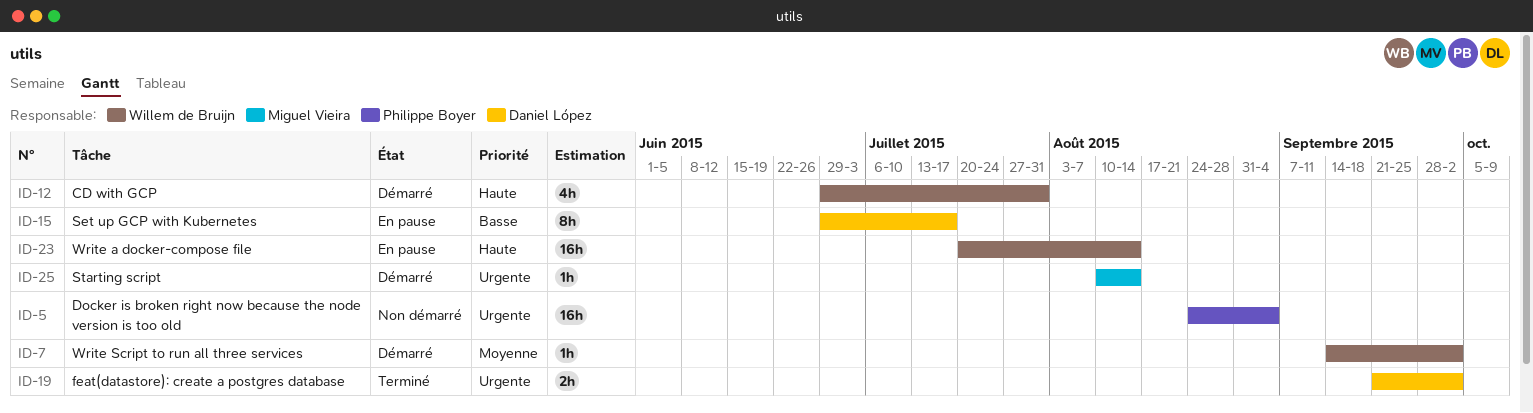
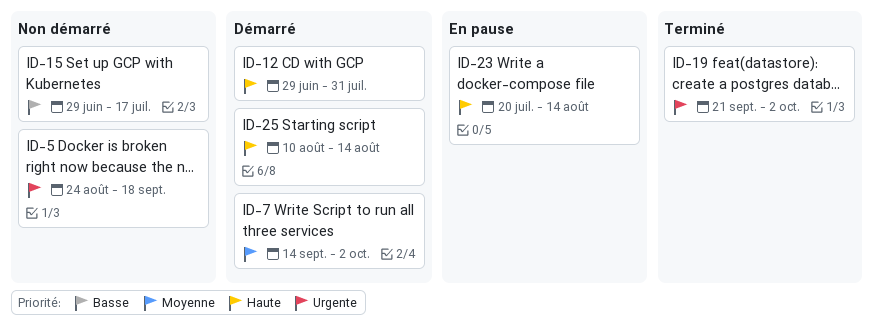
ID-5, due: Sep 4 -> Sep 18
ID-15, status: En pause -> Non démarré
ID-25, priority: Urgente -> Haute

